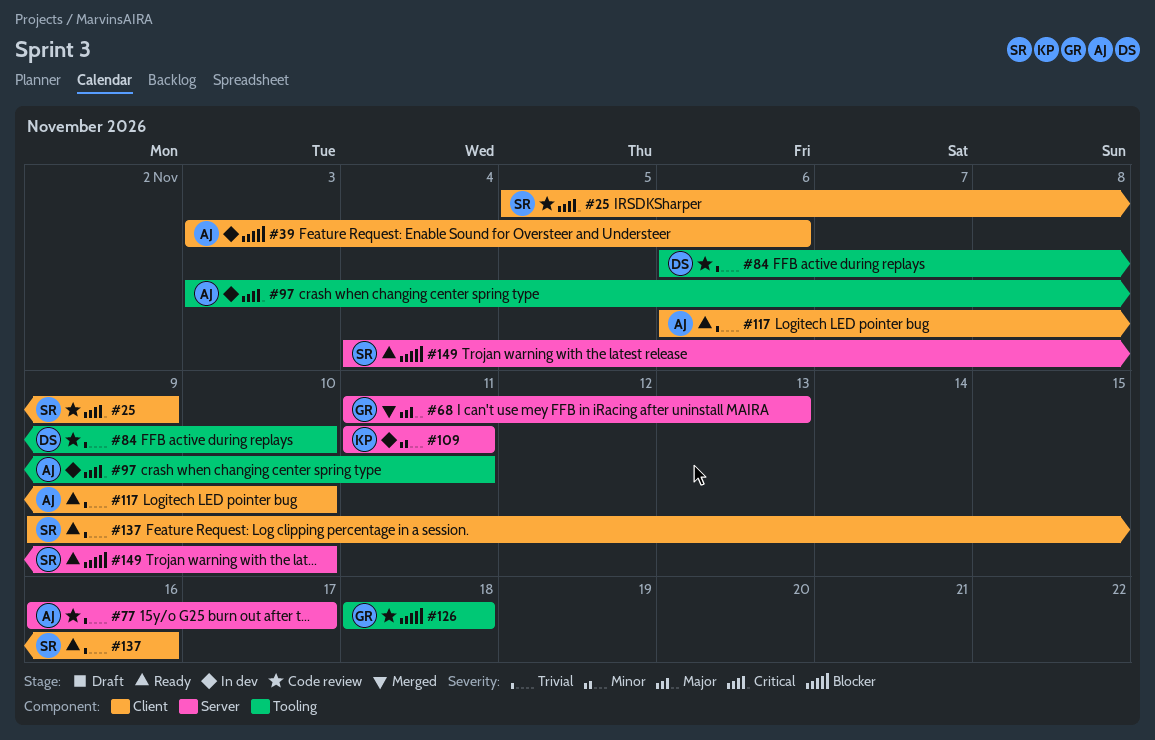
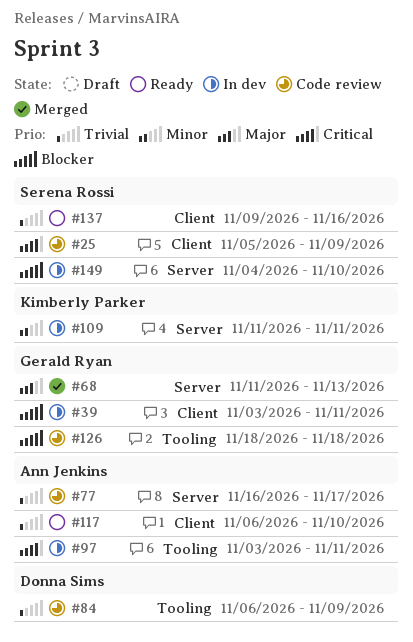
#39, owner: Ann Jenkins -> Gerald Ryan
#39, due: Nov 6 -> Nov 11
#84, due: Nov 10 -> Nov 9
#149, status: Ready -> In dev

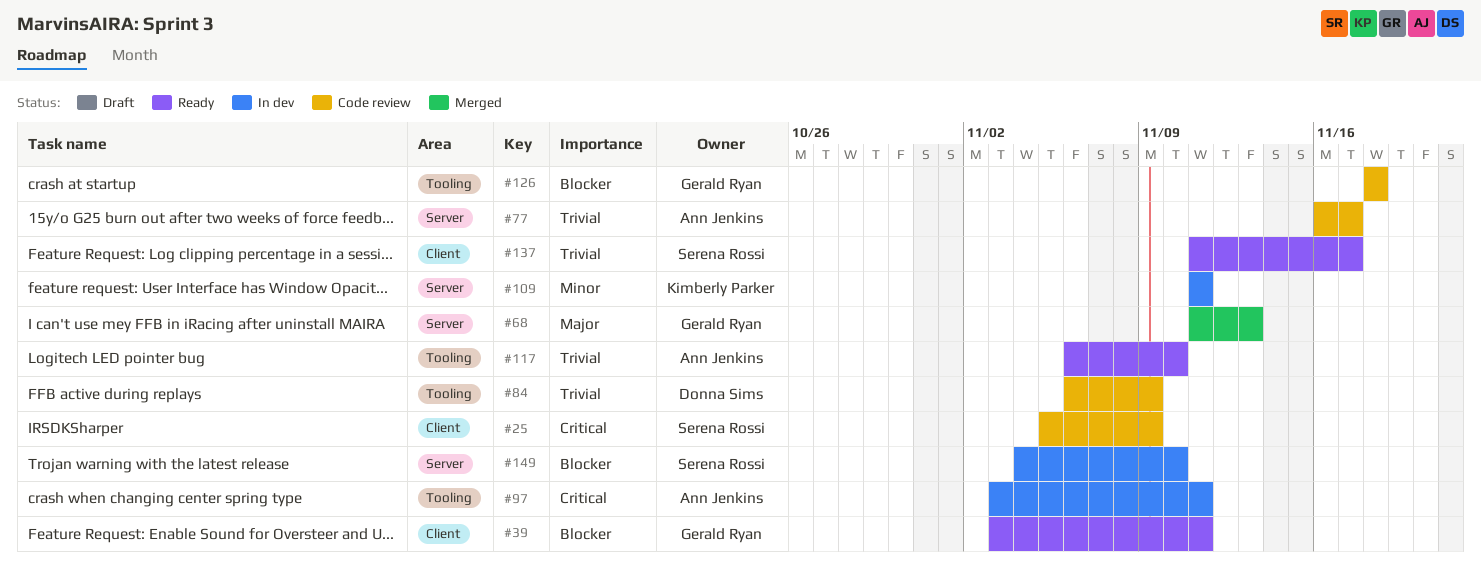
#39, status: In dev -> Ready
#117, label: Client -> Tooling
#137, start: Nov 9 -> Nov 11
#137, due: Nov 16 -> Nov 17

